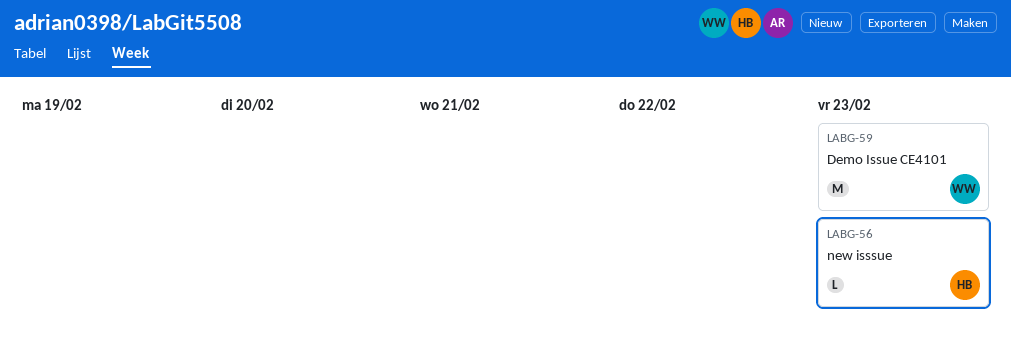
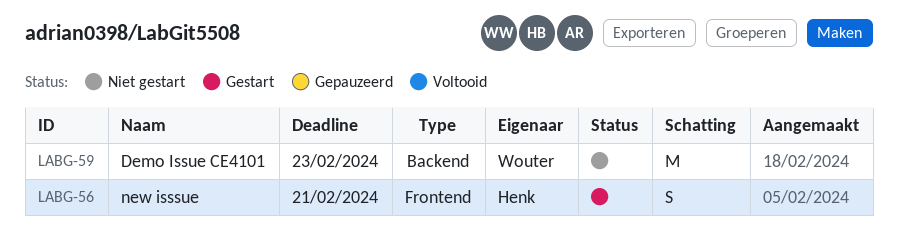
LABG-56, estimate: L -> S
LABG-56, due: Feb 23 -> Feb 21

